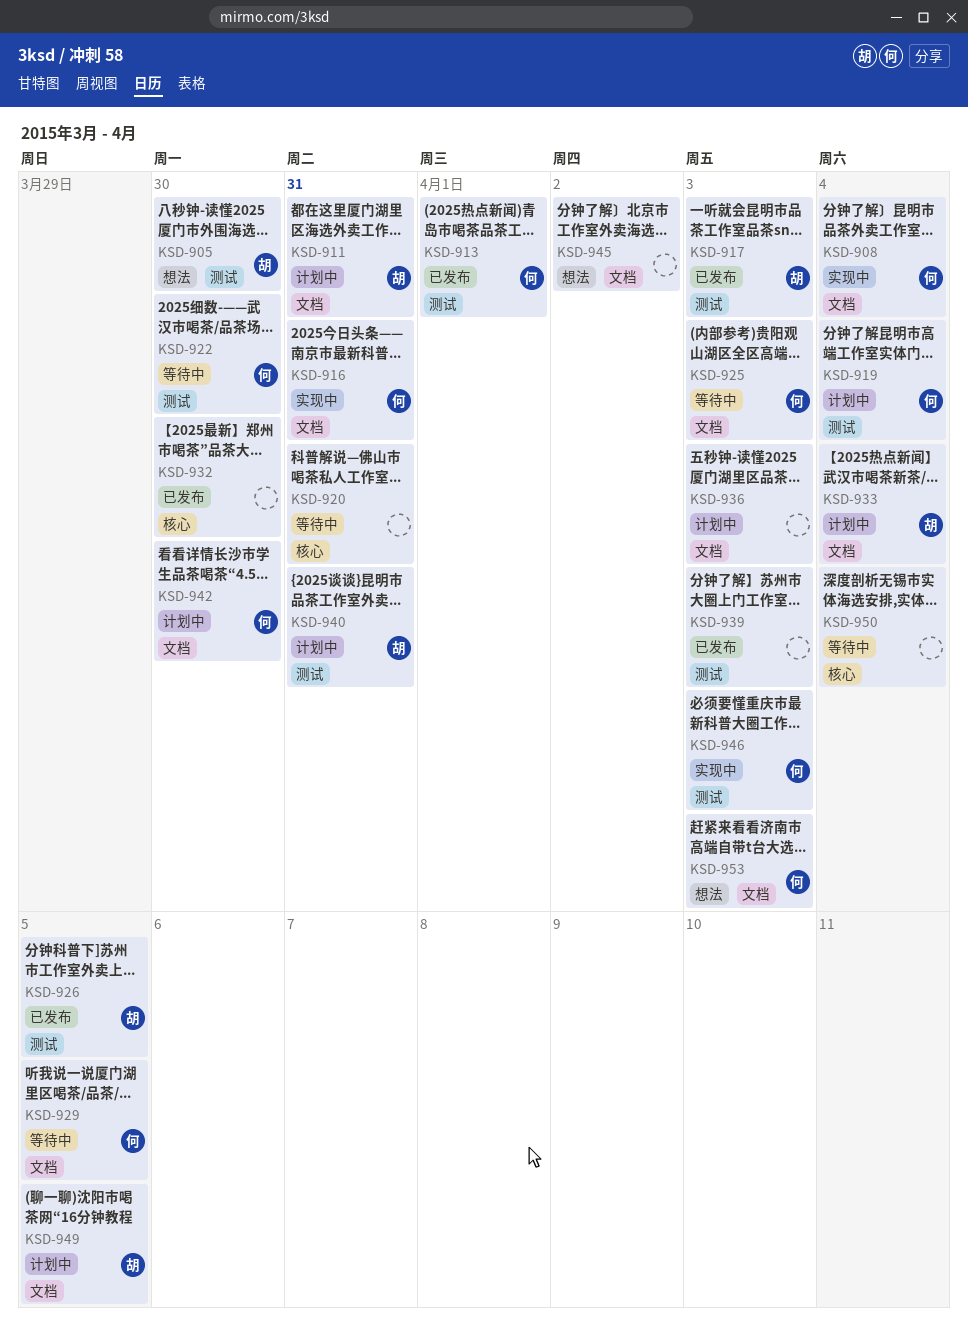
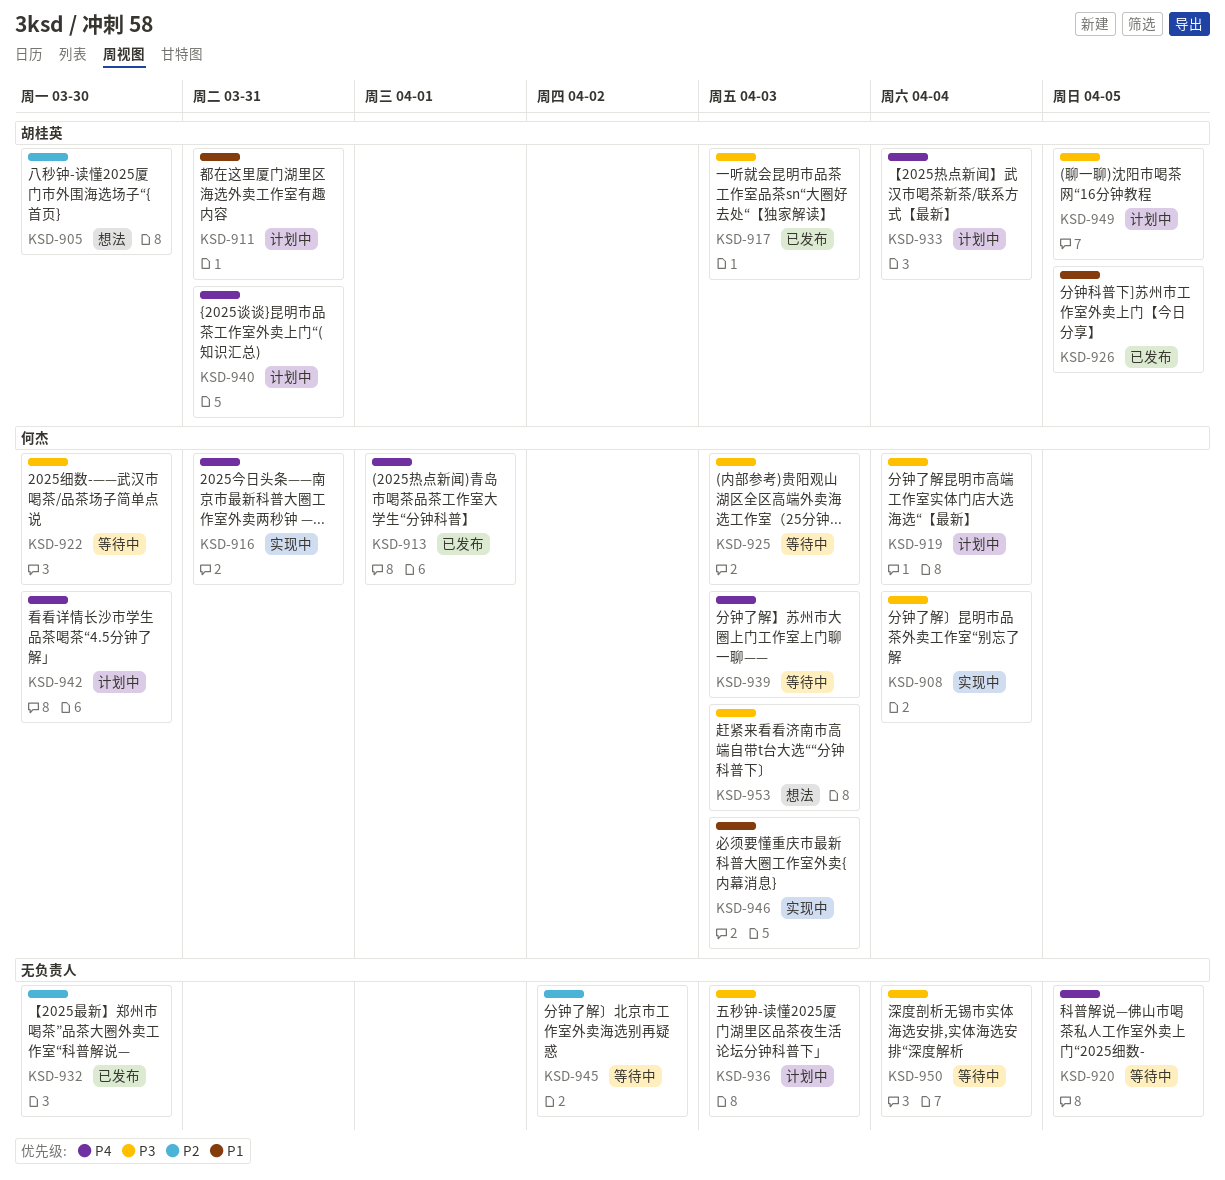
KSD-920, due: Mar 31 -> Apr 5
KSD-929: present -> none
KSD-939, status: 已发布 -> 等待中
KSD-939, owner: none -> 何杰
KSD-945, status: 想法 -> 等待中

